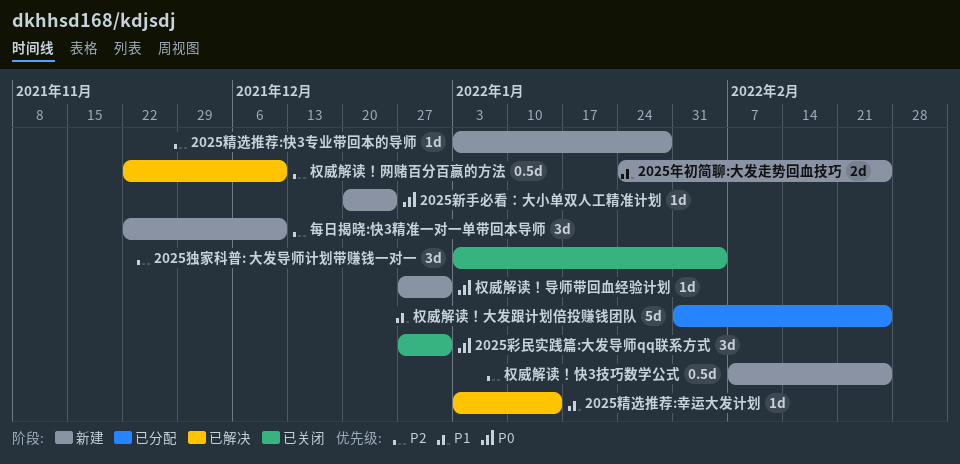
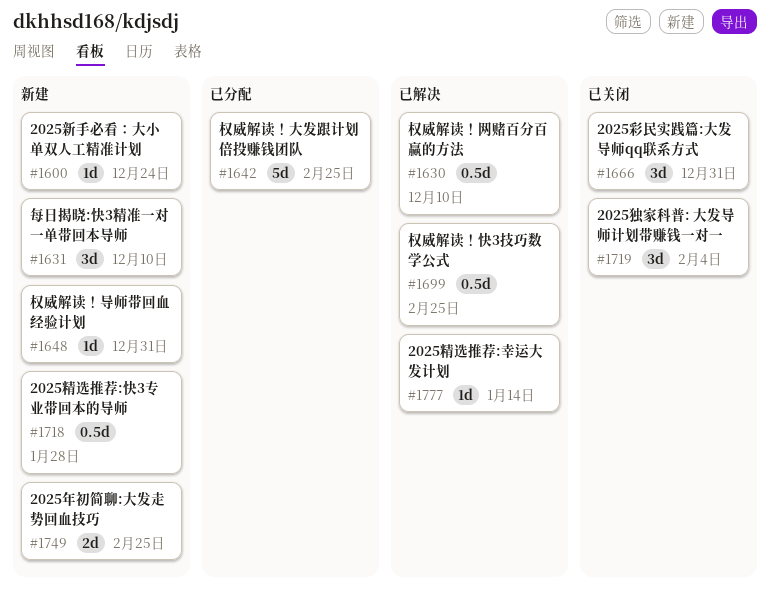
2025精选推荐:快3专业带回本的导师, estimate: 1d -> 0.5d
权威解读！快3技巧数学公式, status: 新建 -> 已解决

